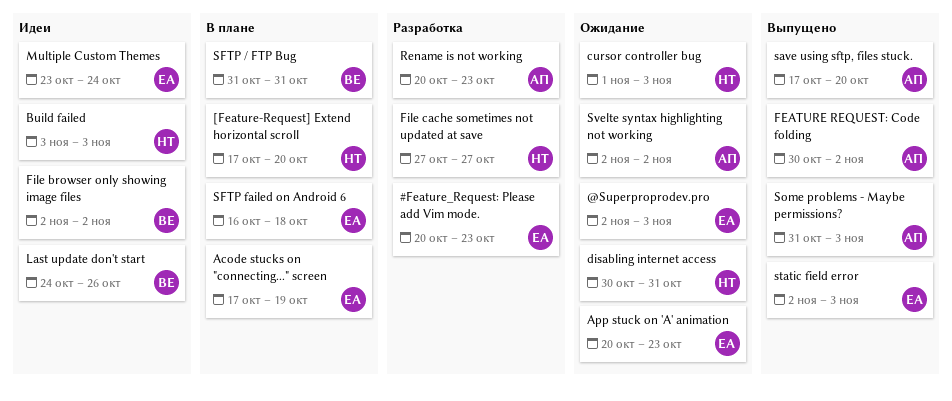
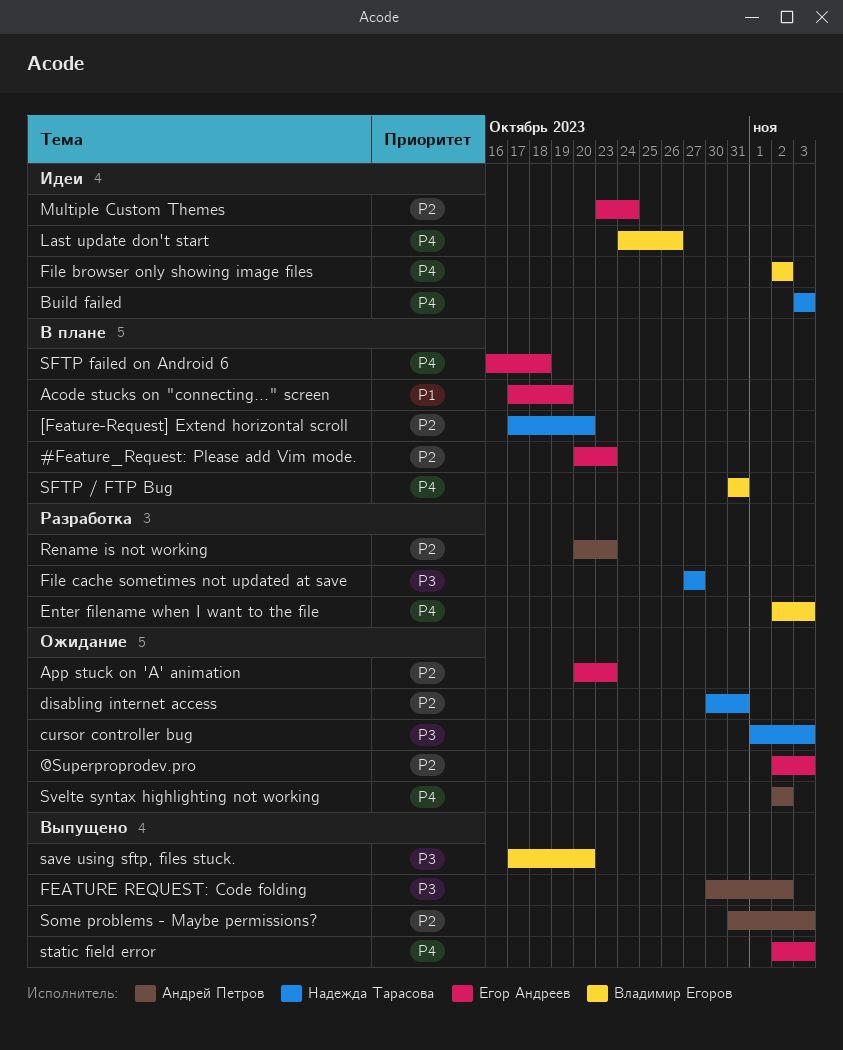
#Feature_Request: Please add Vim mode., status: Разработка -> В плане
Enter filename when I want to the file: none -> present
save using sftp, files stuck., owner: Андрей Петров -> Владимир Егоров

